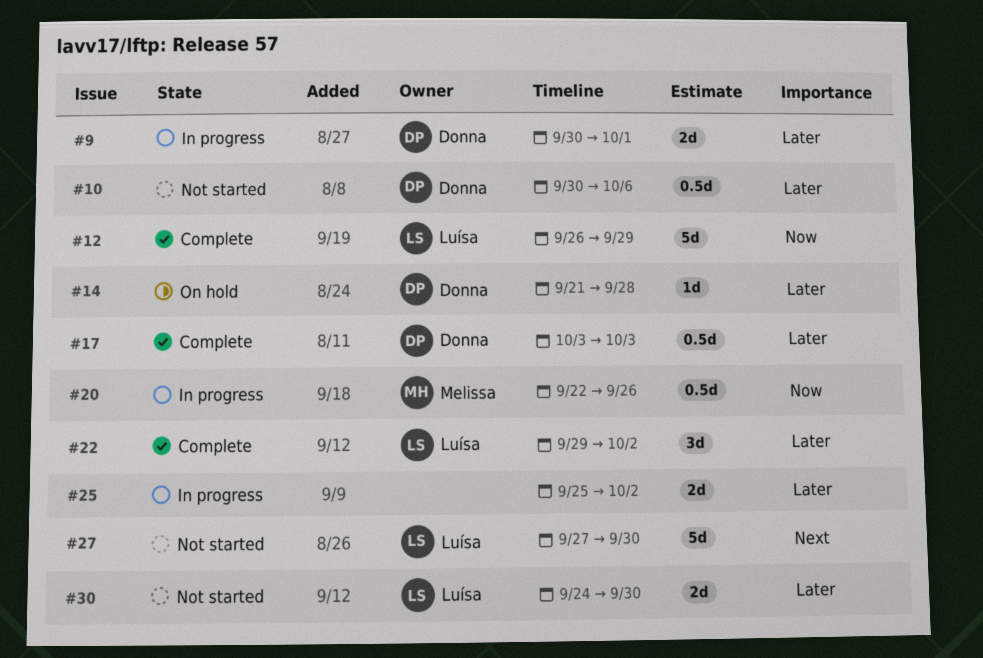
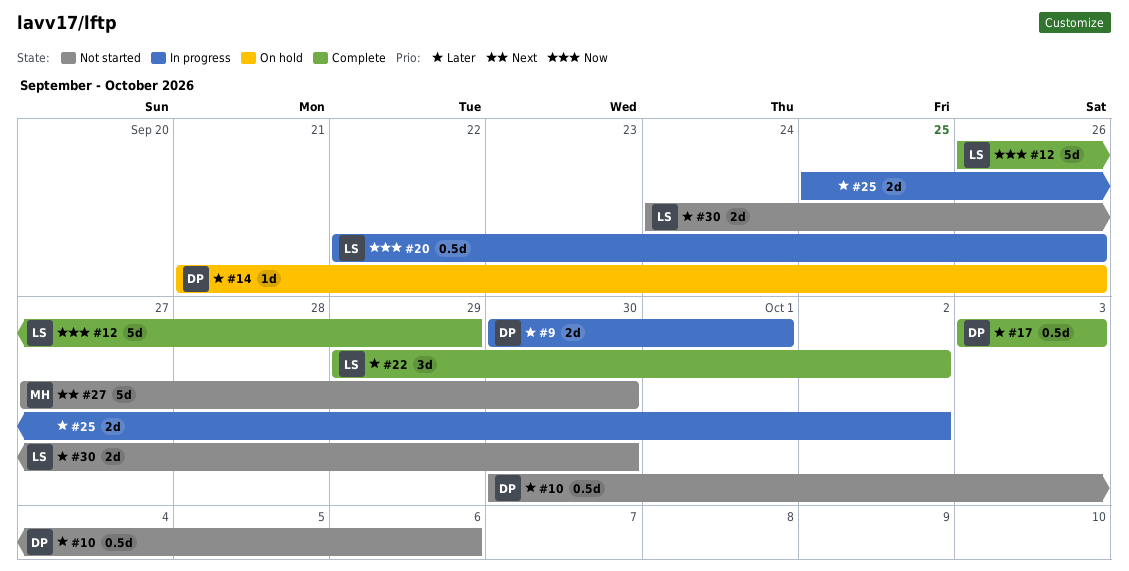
#14, due: Sep 28 -> Sep 26
#20, owner: Melissa -> Luísa
#27, owner: Luísa -> Melissa

